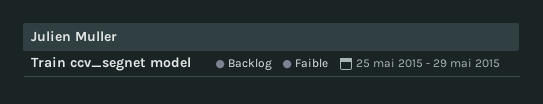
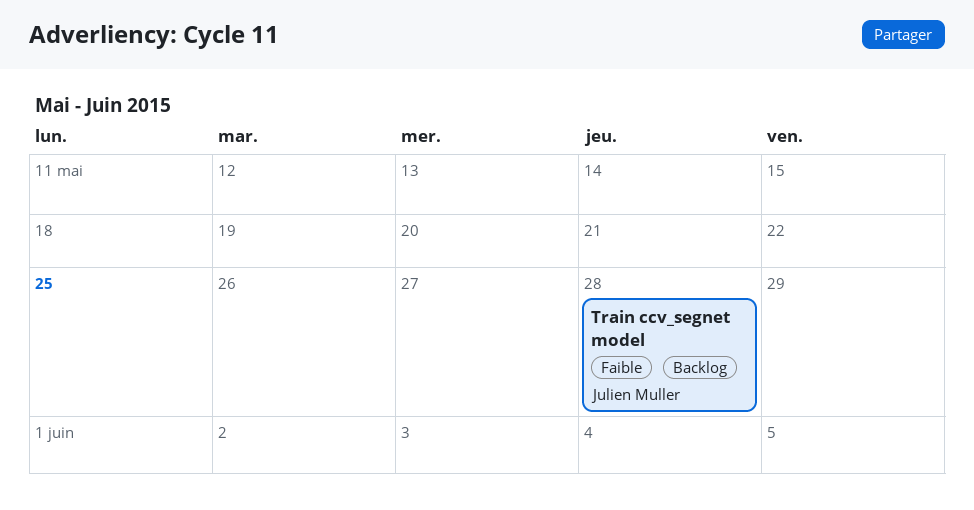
Train ccv_segnet model, due: May 29 -> May 28

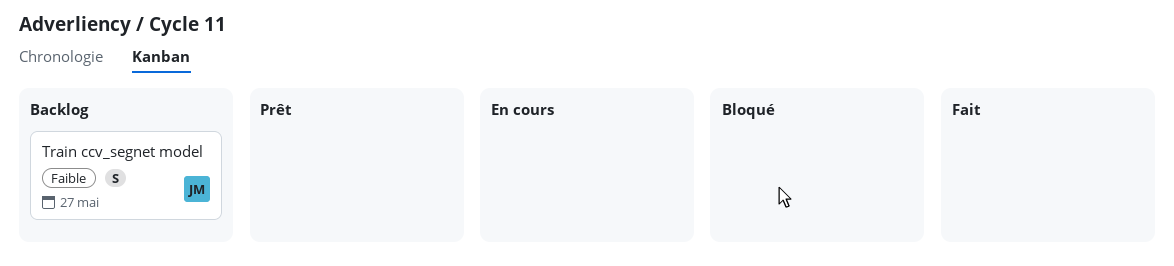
Train ccv_segnet model, due: May 28 -> May 27

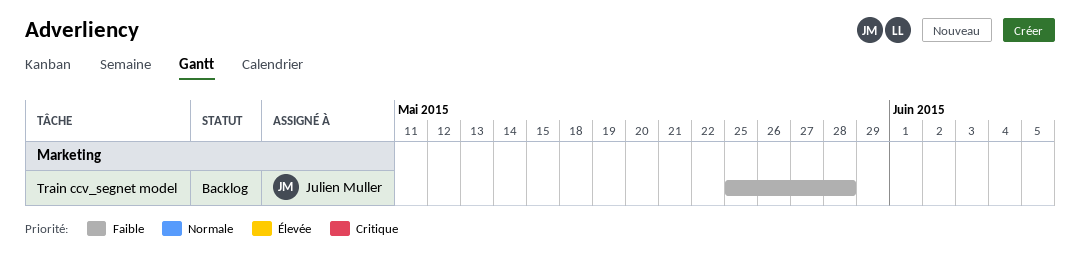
Train ccv_segnet model, due: May 27 -> May 28

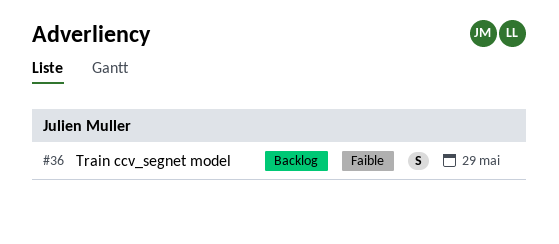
Train ccv_segnet model, due: May 28 -> May 29

